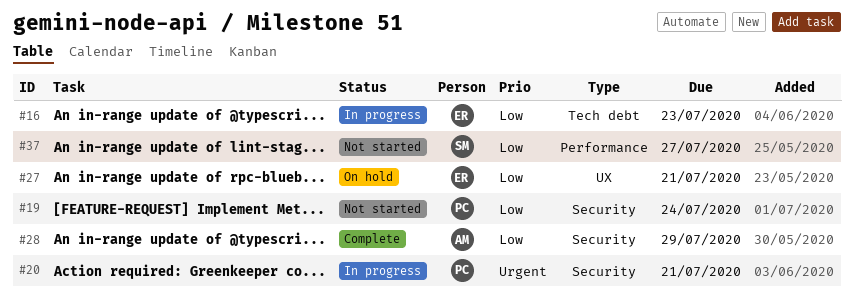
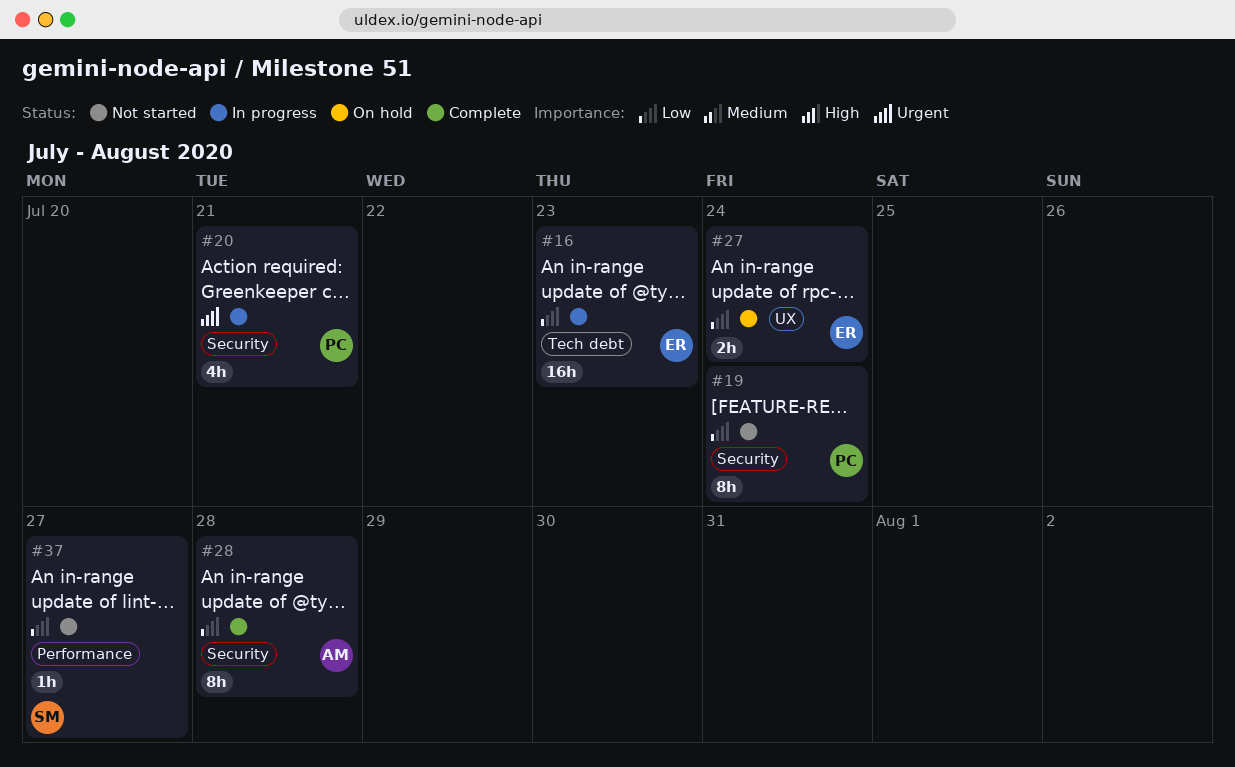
#27, due: Jul 21 -> Jul 24
#28, due: Jul 29 -> Jul 28

